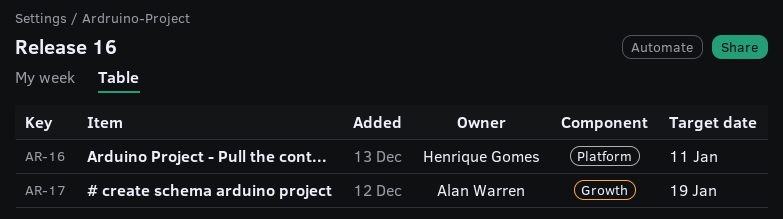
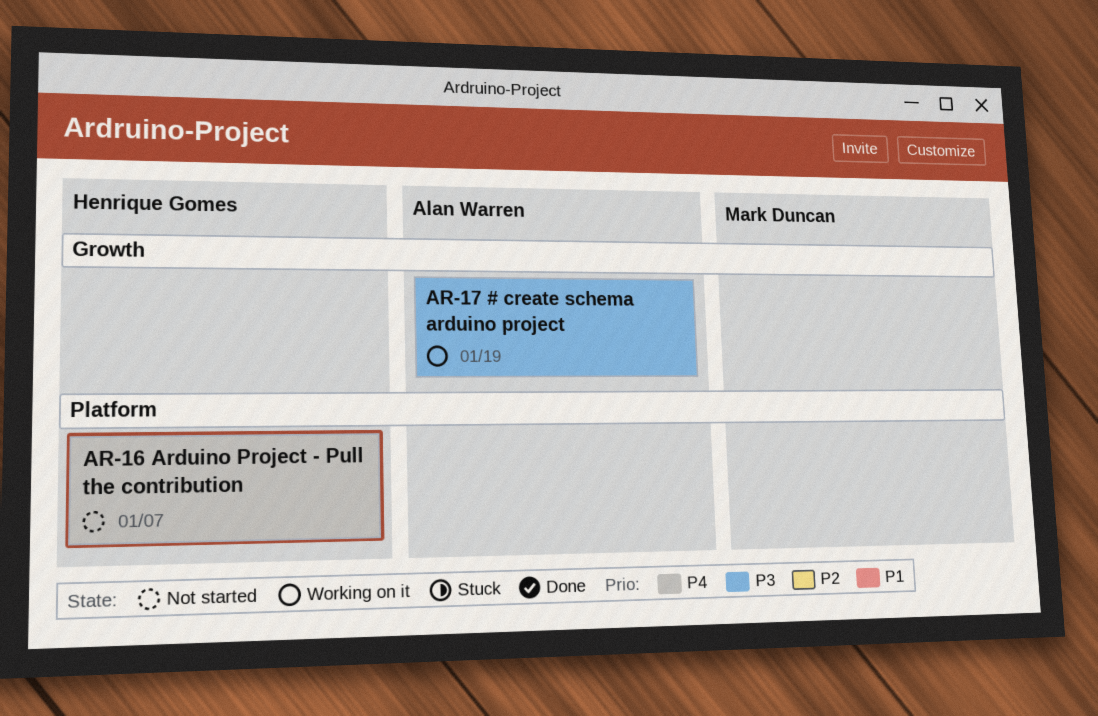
AR-16, due: Jan 11 -> Jan 7

